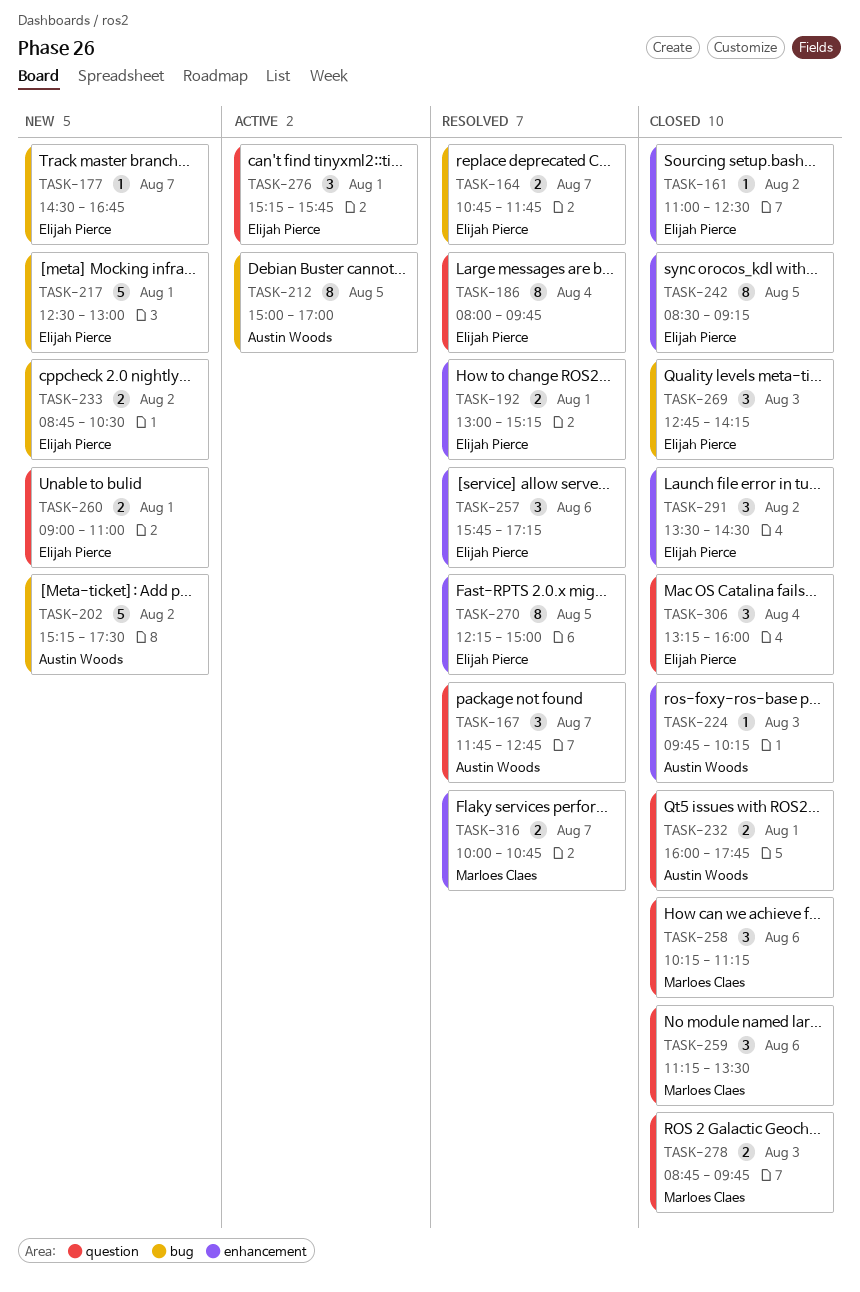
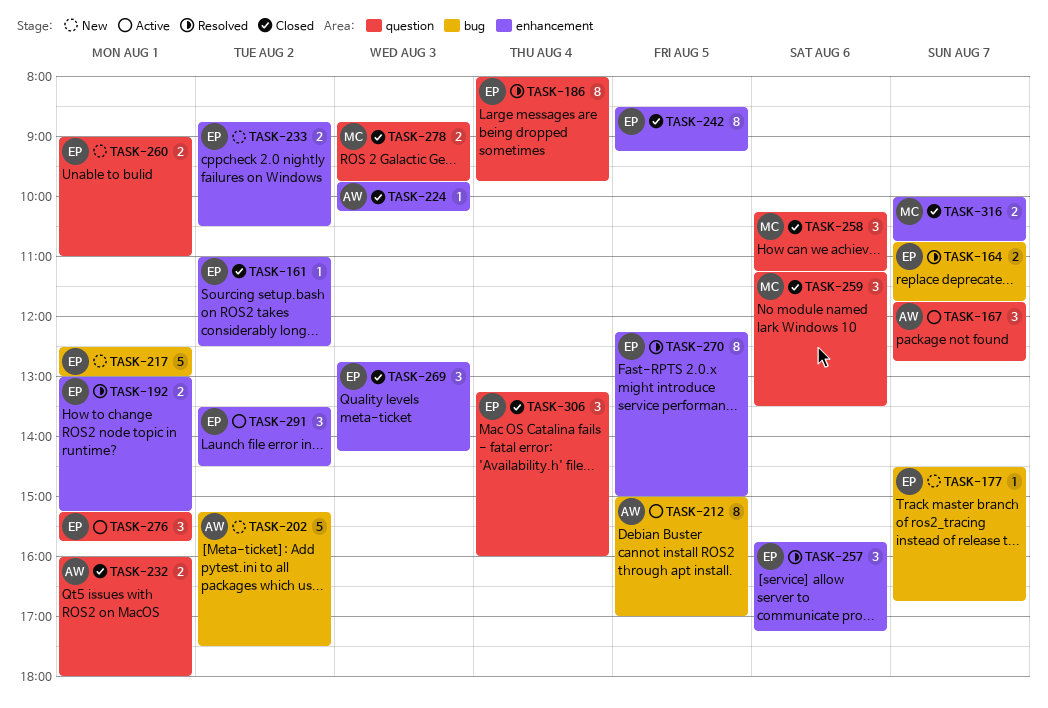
TASK-167, status: Resolved -> Active
TASK-232, ends: 17:45 -> 18:00
TASK-233, label: bug -> enhancement
TASK-269, label: bug -> enhancement
TASK-291, status: Closed -> Active
TASK-316, status: Resolved -> Closed

